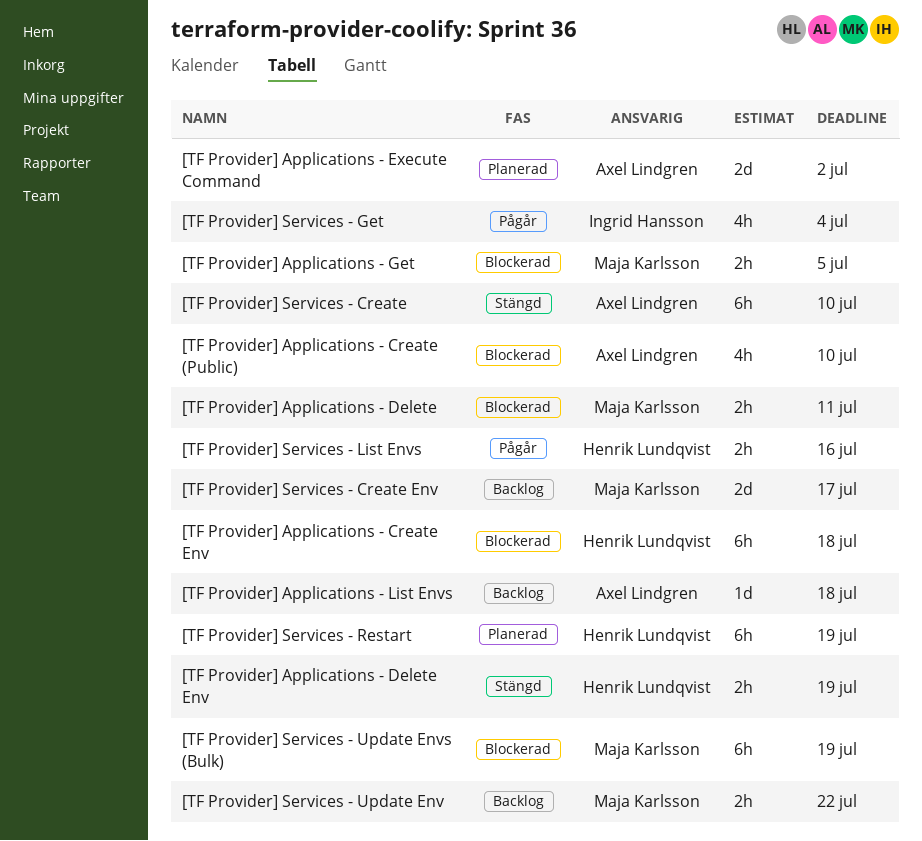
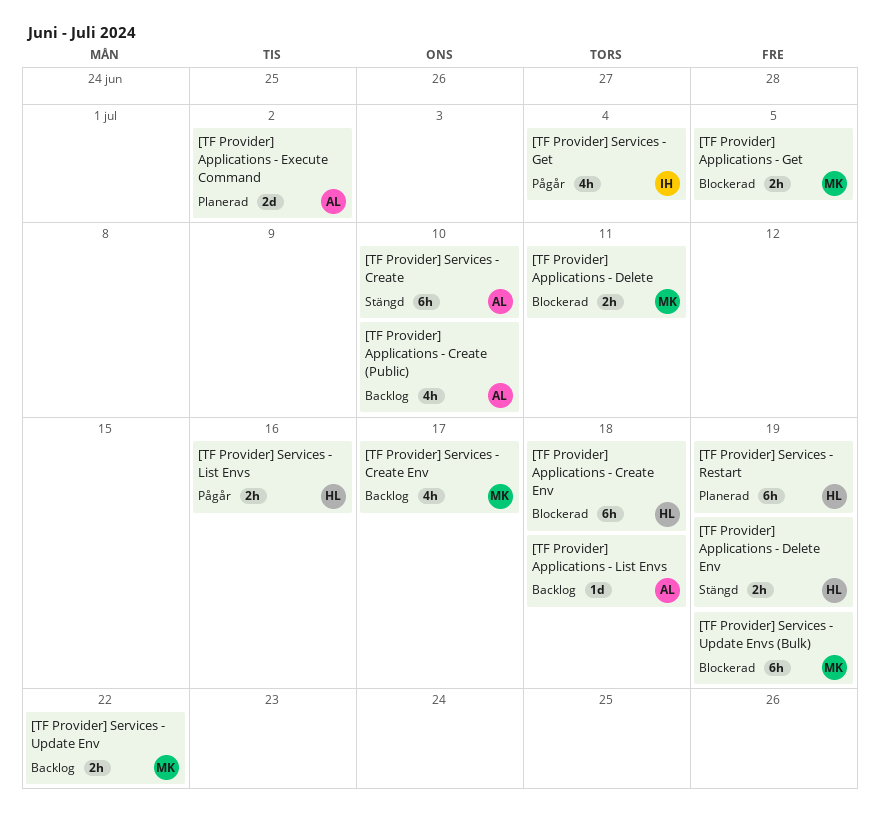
[TF Provider] Applications - Create (Public), status: Blockerad -> Backlog
[TF Provider] Services - Create Env, estimate: 2d -> 4h

